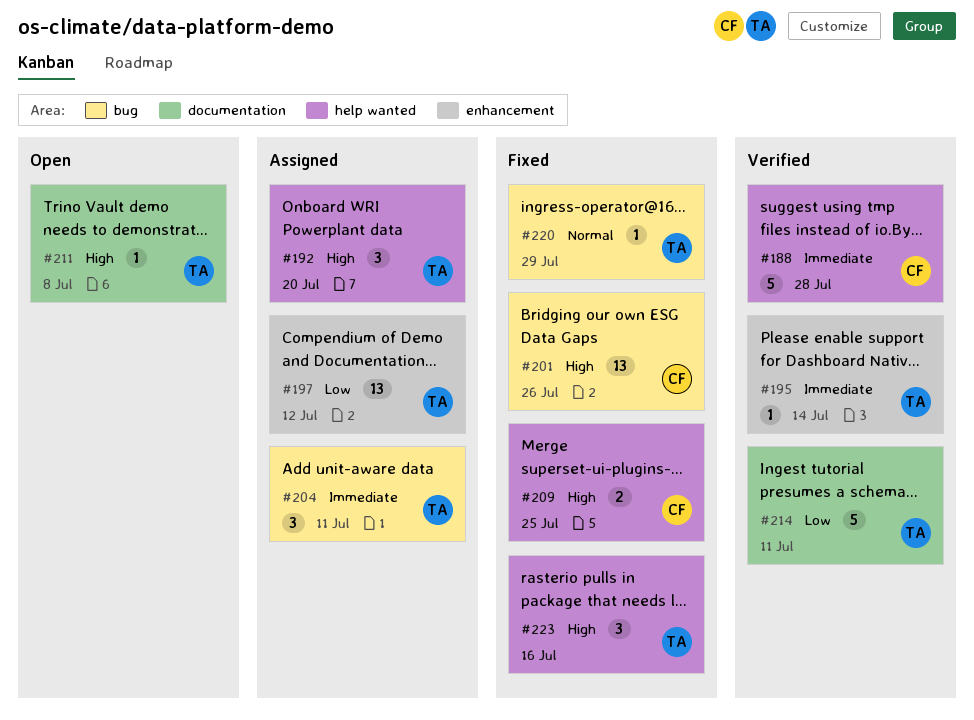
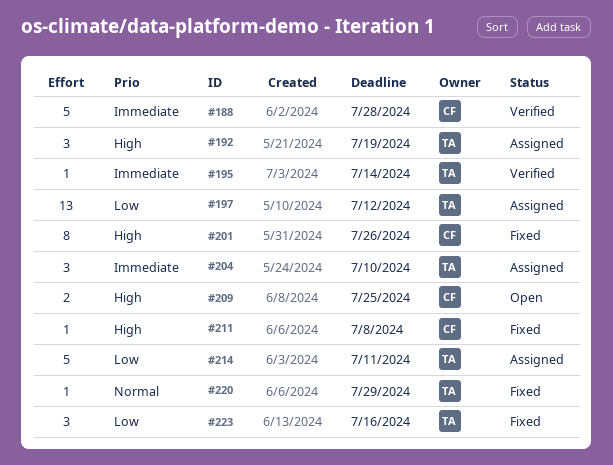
#192, due: Jul 20 -> Jul 19
#201, estimate: 13 -> 8
#204, due: Jul 11 -> Jul 10
#209, status: Fixed -> Open
#211, status: Open -> Fixed
#211, owner: TA -> CF
#214, status: Verified -> Assigned
#223, priority: High -> Low

